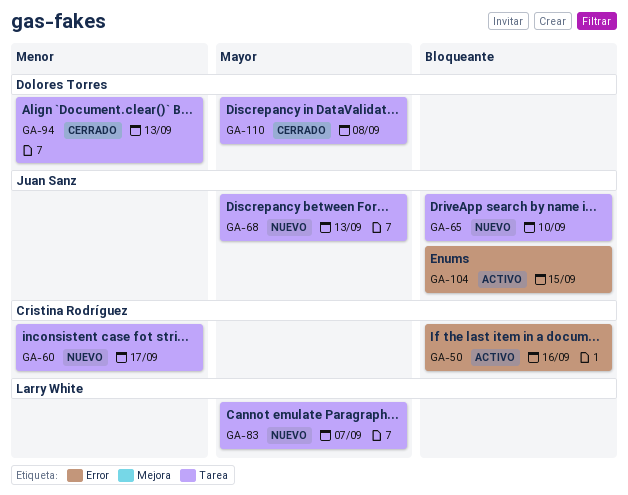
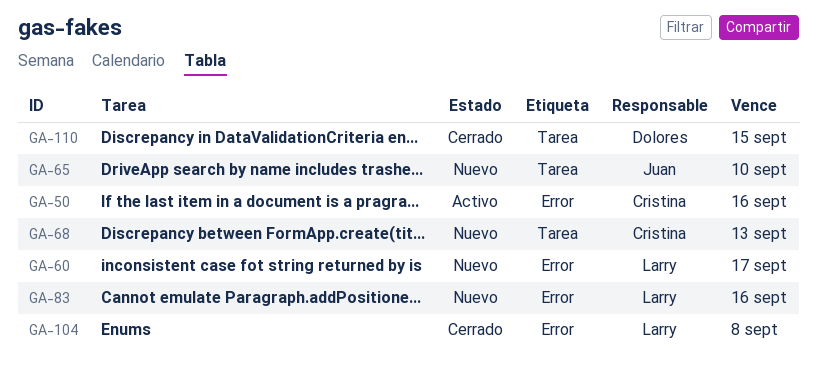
GA-60, owner: Cristina Rodríguez -> Larry White
GA-60, label: Tarea -> Error
GA-68, owner: Juan Sanz -> Cristina Rodríguez
GA-83, label: Tarea -> Error
GA-83, due: Sep 7 -> Sep 16
GA-94: present -> none
GA-104, status: Activo -> Cerrado
GA-104, owner: Juan Sanz -> Larry White
GA-104, due: Sep 15 -> Sep 8
GA-110, due: Sep 8 -> Sep 15

